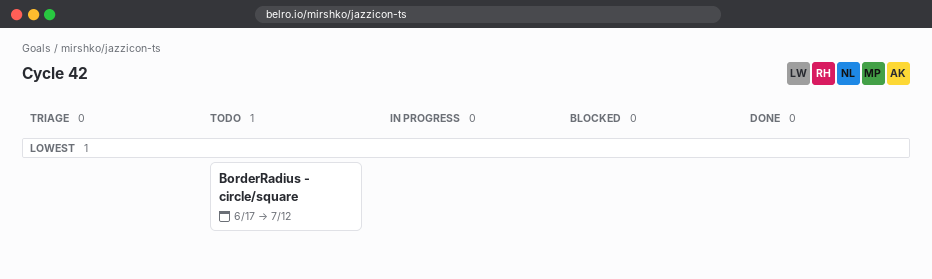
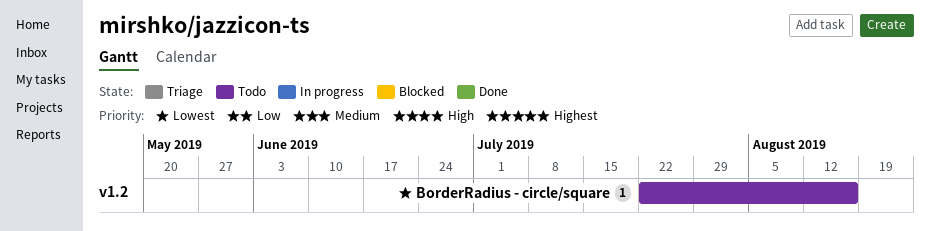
BorderRadius - circle/square, start: Jun 17 -> Jul 22
BorderRadius - circle/square, due: Jul 12 -> Aug 16

